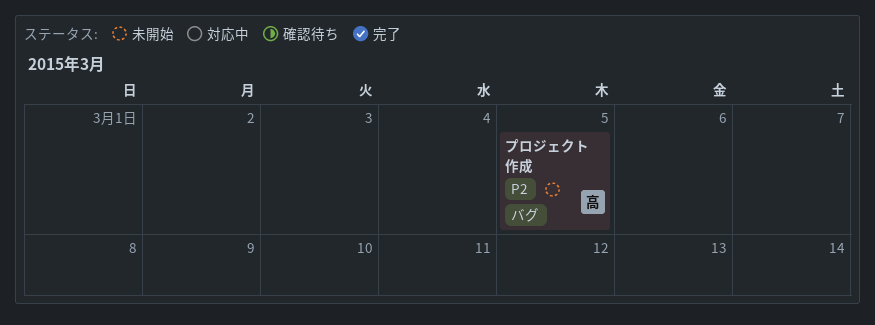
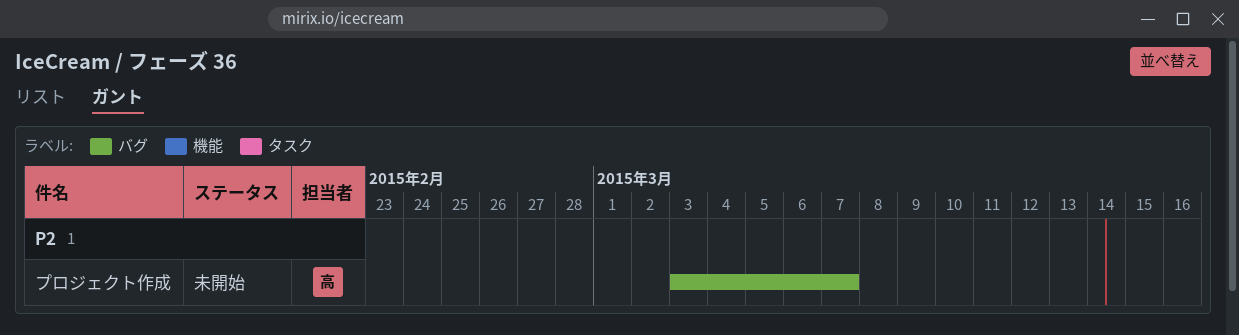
プロジェクト作成, due: Mar 5 -> Mar 7

